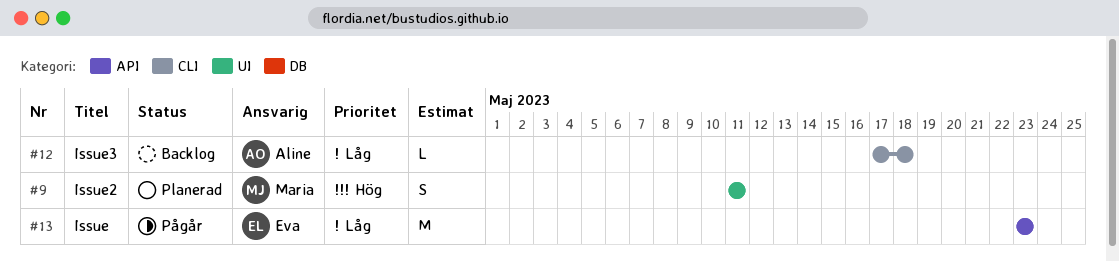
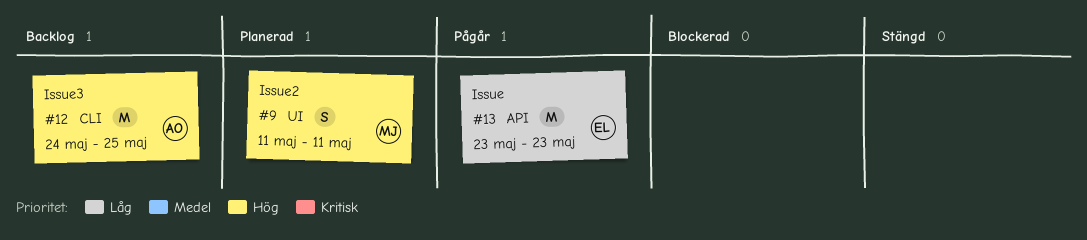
#12, priority: Låg -> Hög
#12, estimate: L -> M
#12, start: May 17 -> May 24
#12, due: May 18 -> May 25

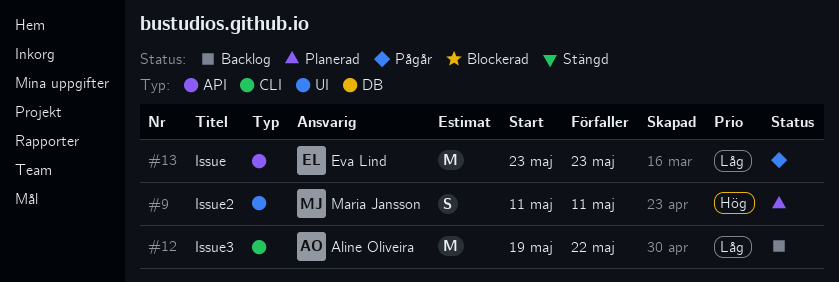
#12, priority: Hög -> Låg
#12, start: May 24 -> May 19
#12, due: May 25 -> May 22

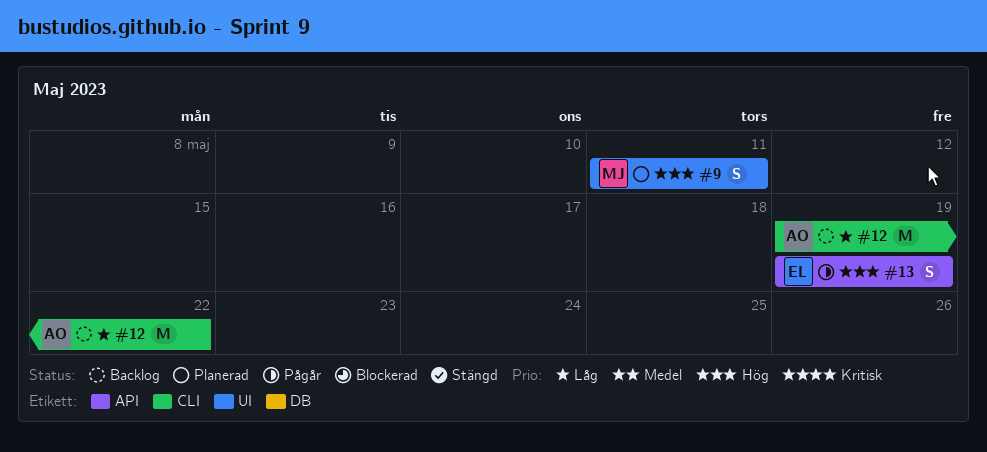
#13, priority: Låg -> Hög
#13, estimate: M -> S
#13, start: May 23 -> May 19
#13, due: May 23 -> May 19

